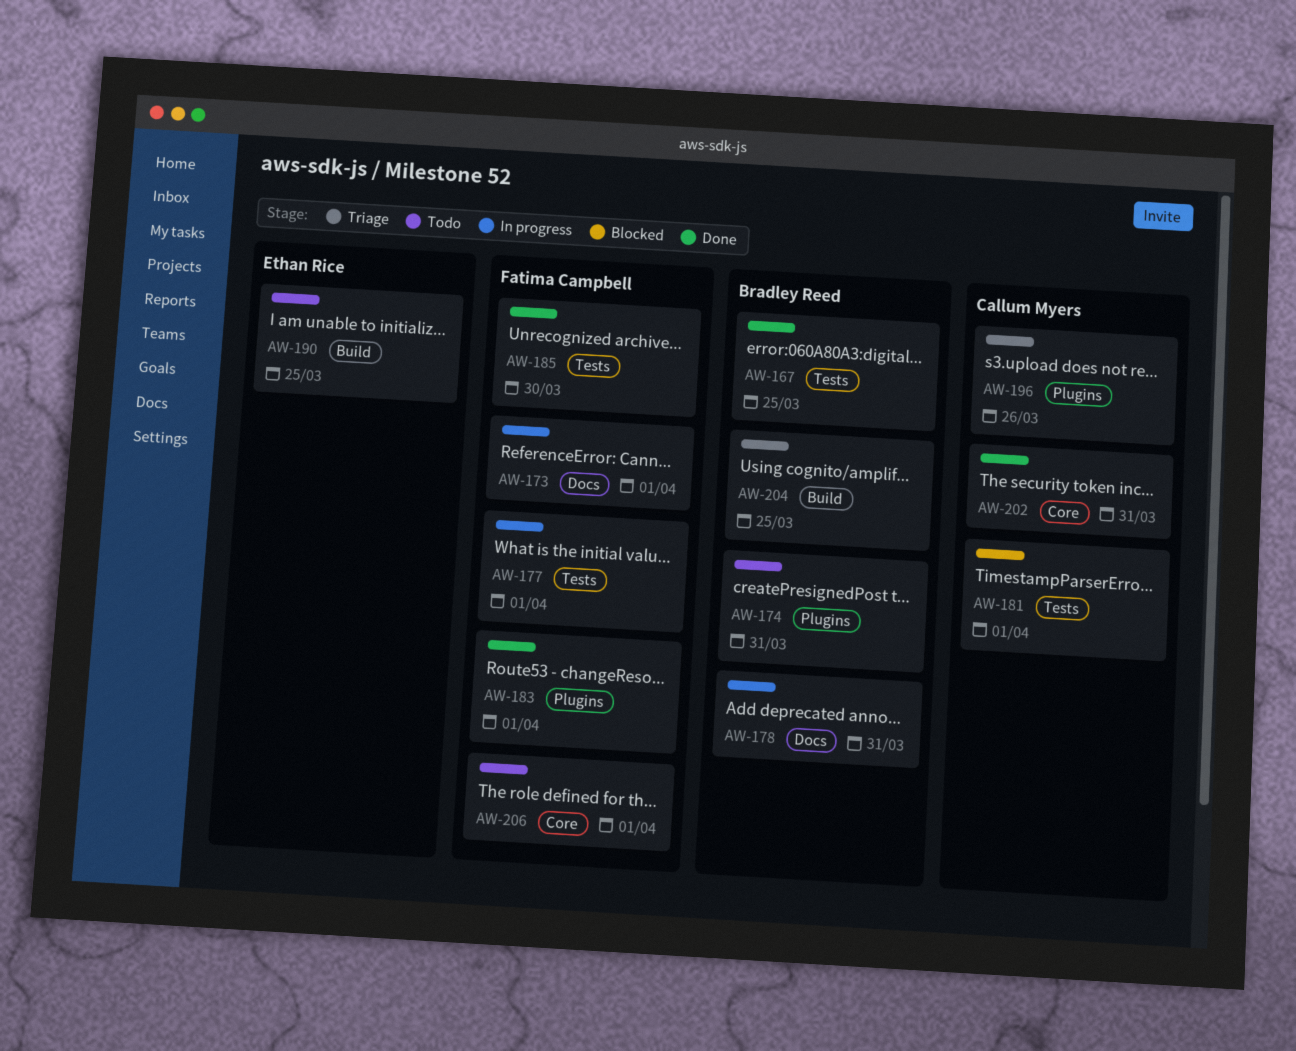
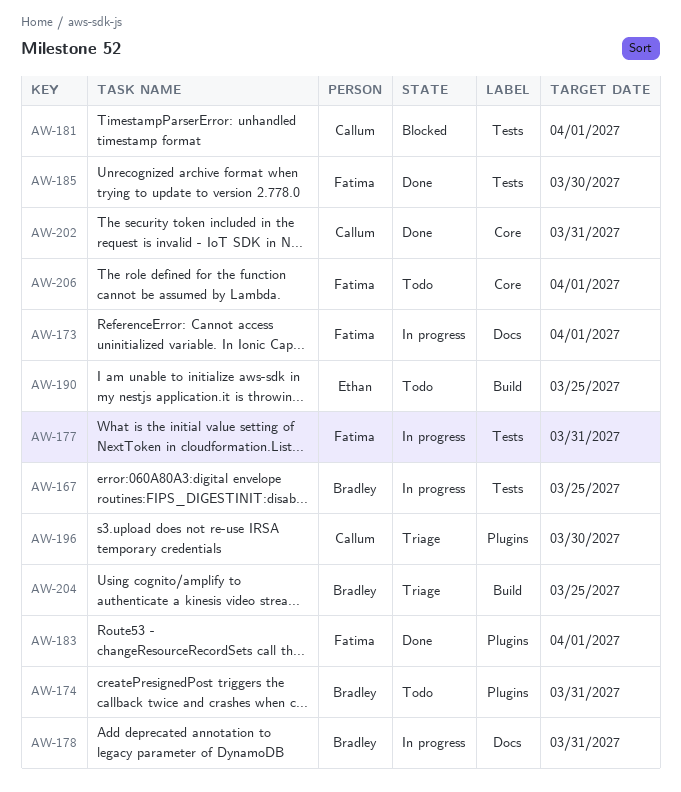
AW-167, status: Done -> In progress
AW-177, due: Apr 1 -> Mar 31
AW-196, due: Mar 26 -> Mar 30

